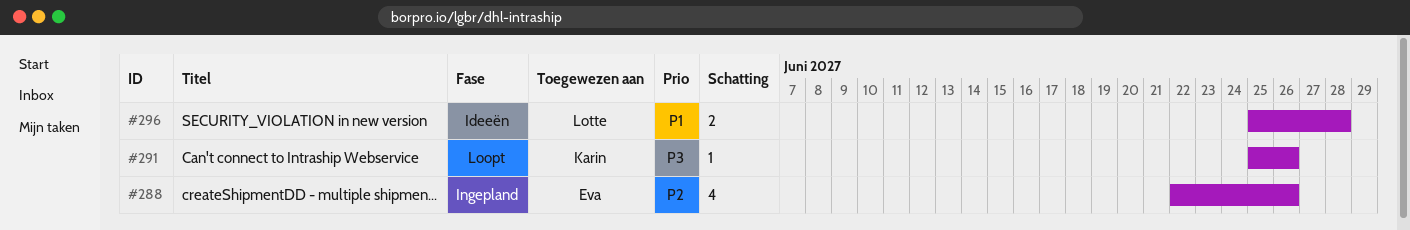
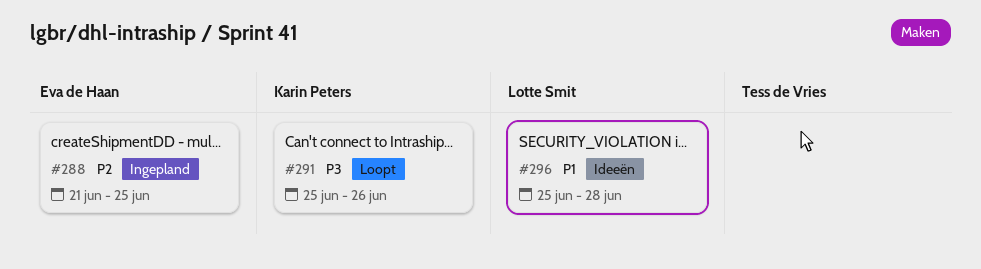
#288, start: Jun 22 -> Jun 21
#288, due: Jun 26 -> Jun 25

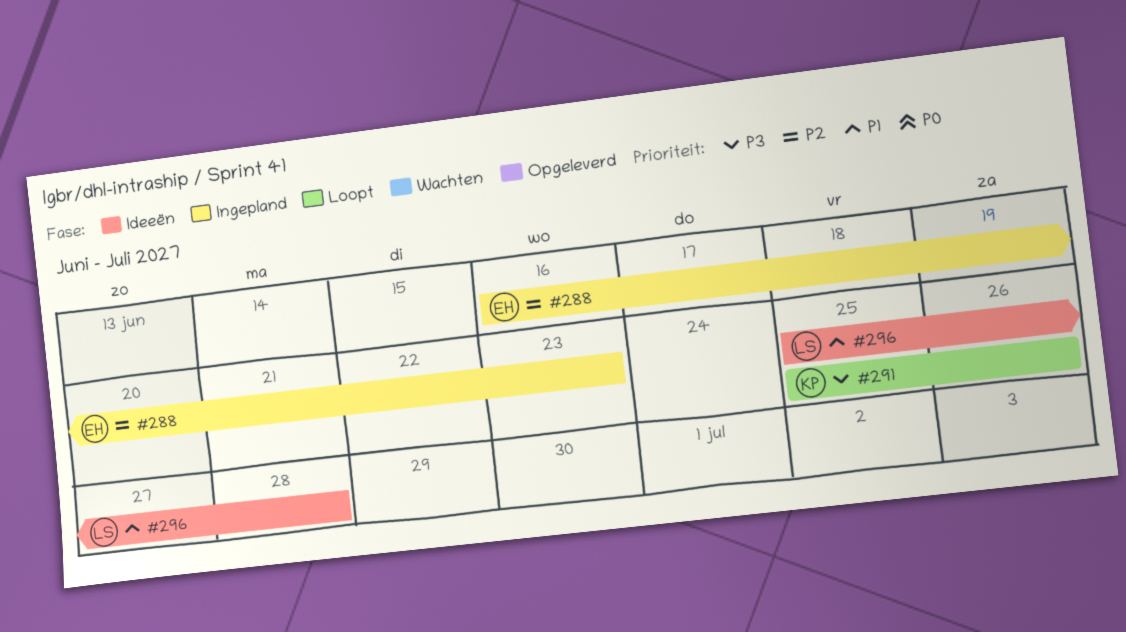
#288, start: Jun 21 -> Jun 16
#288, due: Jun 25 -> Jun 23

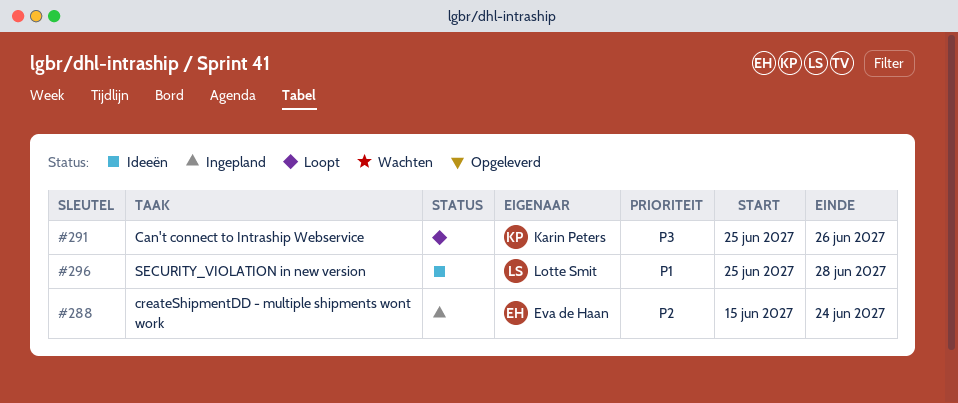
#288, start: Jun 16 -> Jun 15
#288, due: Jun 23 -> Jun 24

